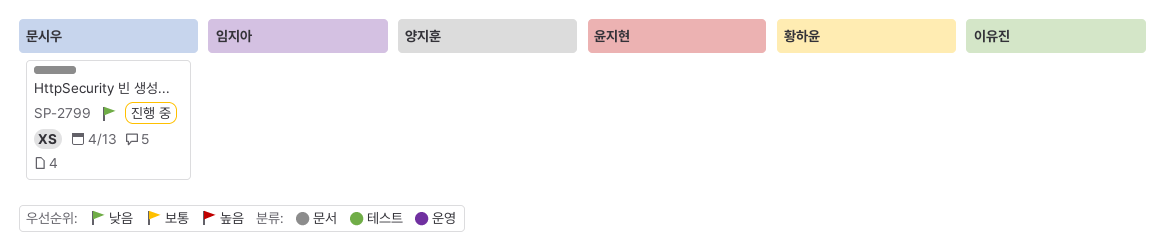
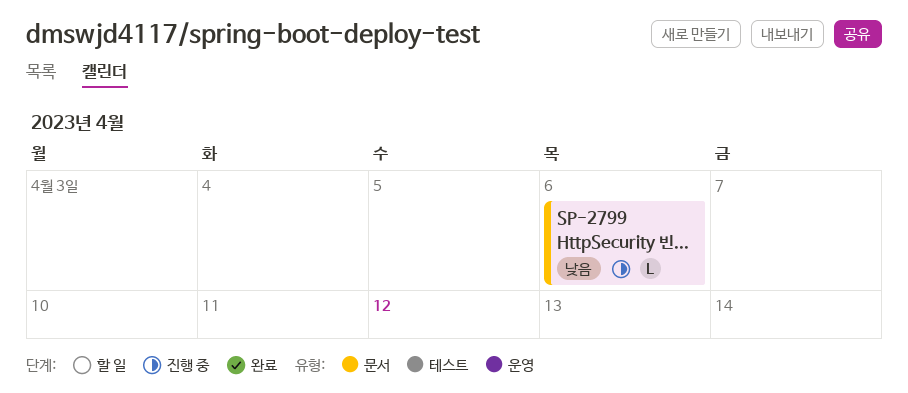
SP-2799, estimate: XS -> L
SP-2799, due: Apr 13 -> Apr 6

